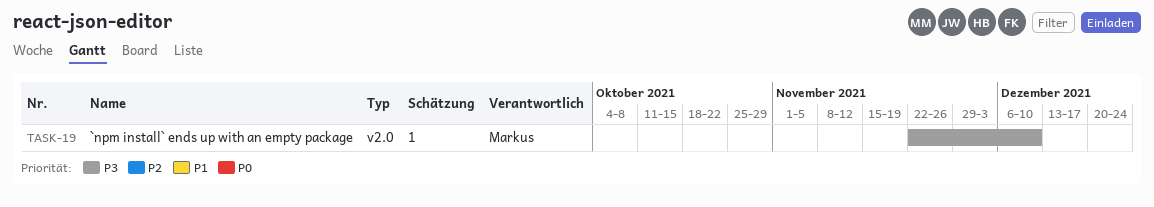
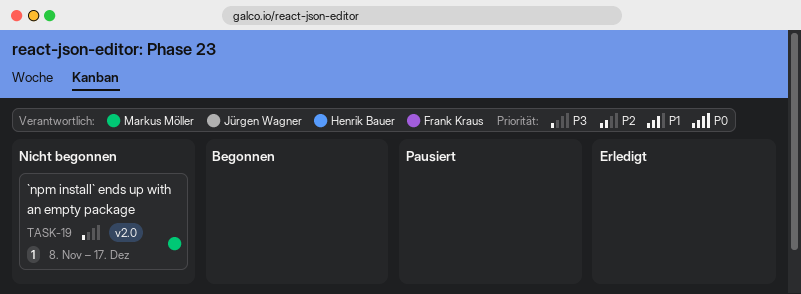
TASK-19, start: Nov 22 -> Nov 8
TASK-19, due: Dec 10 -> Dec 17

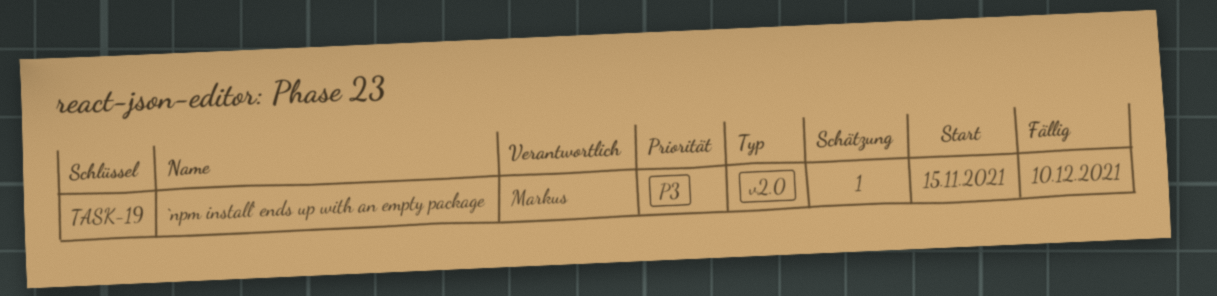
TASK-19, start: Nov 8 -> Nov 15
TASK-19, due: Dec 17 -> Dec 10

